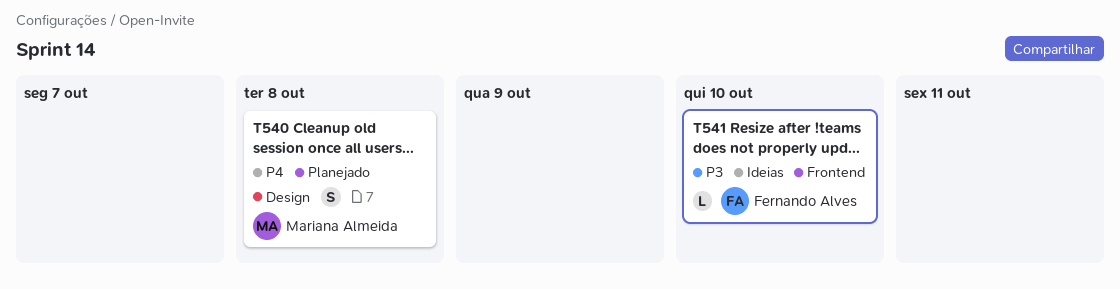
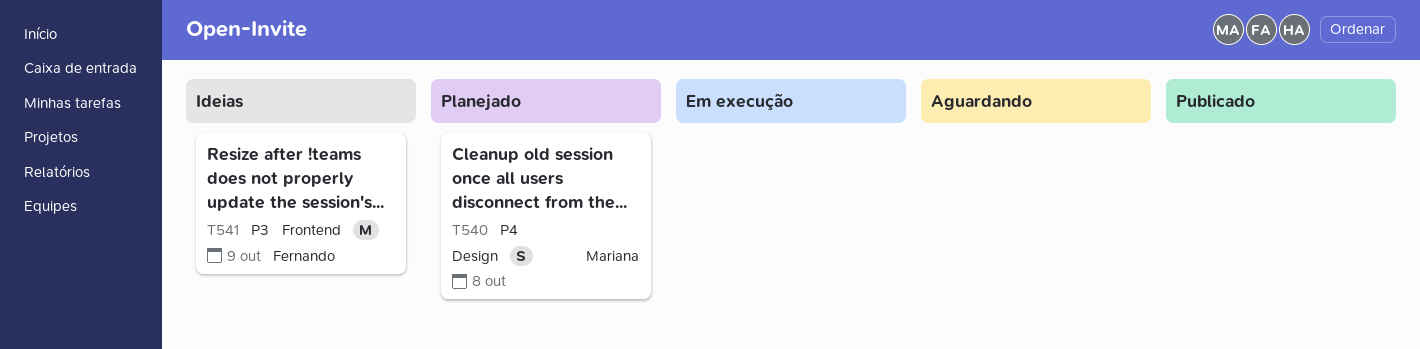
T541, estimate: L -> M
T541, due: Oct 10 -> Oct 9

